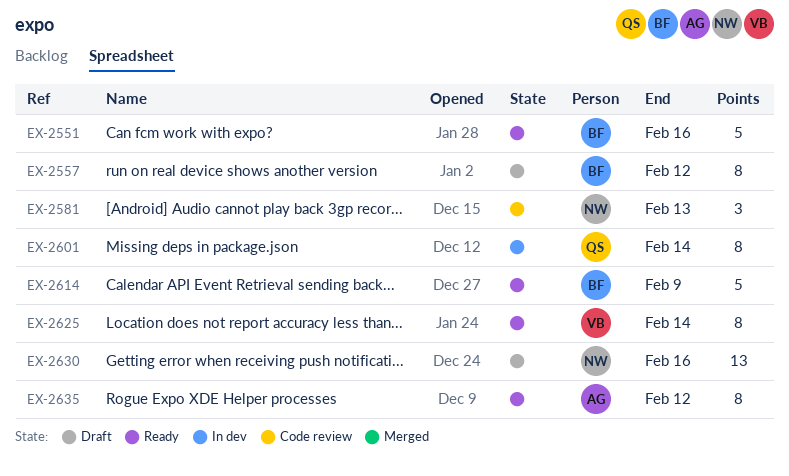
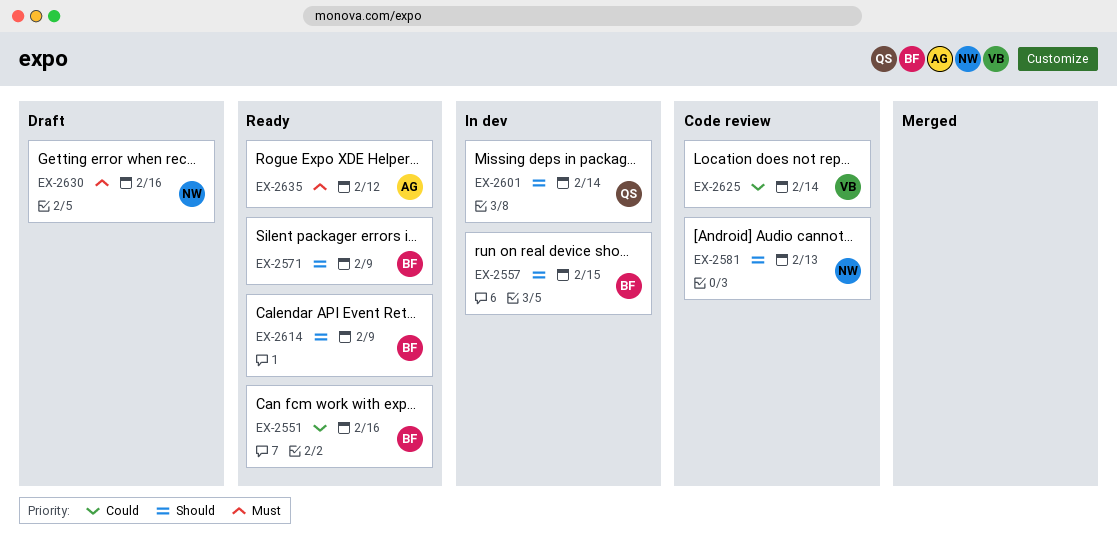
EX-2557, status: Draft -> In dev
EX-2557, due: Feb 12 -> Feb 15
EX-2571: none -> present
EX-2625, status: Ready -> Code review

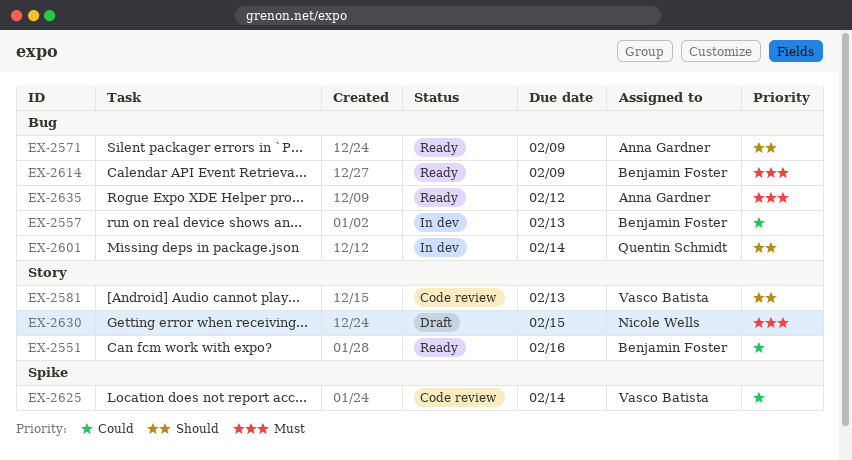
EX-2557, priority: Should -> Could
EX-2557, due: Feb 15 -> Feb 13
EX-2571, owner: Benjamin Foster -> Anna Gardner
EX-2581, owner: Nicole Wells -> Vasco Batista
EX-2614, priority: Should -> Must
EX-2630, due: Feb 16 -> Feb 15

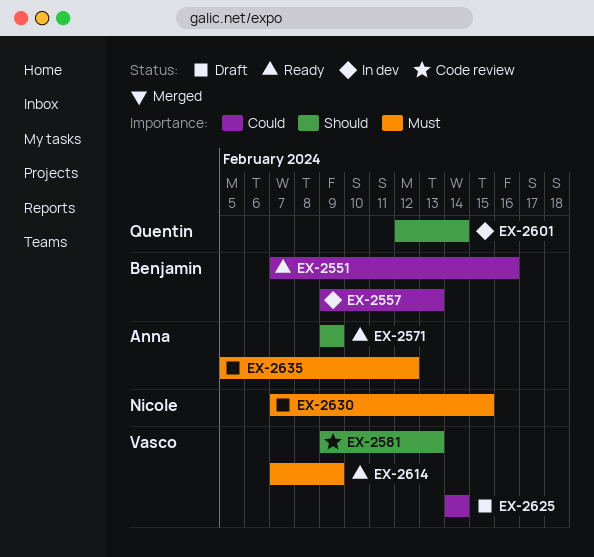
EX-2614, owner: Benjamin Foster -> Vasco Batista
EX-2625, status: Code review -> Draft
EX-2635, status: Ready -> Draft

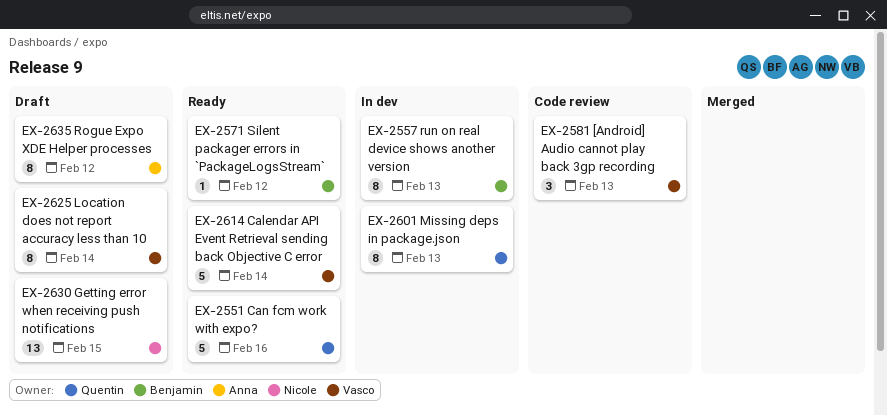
EX-2551, owner: Benjamin -> Quentin
EX-2571, owner: Anna -> Benjamin
EX-2571, due: Feb 9 -> Feb 12
EX-2601, due: Feb 14 -> Feb 13
EX-2614, due: Feb 9 -> Feb 14

